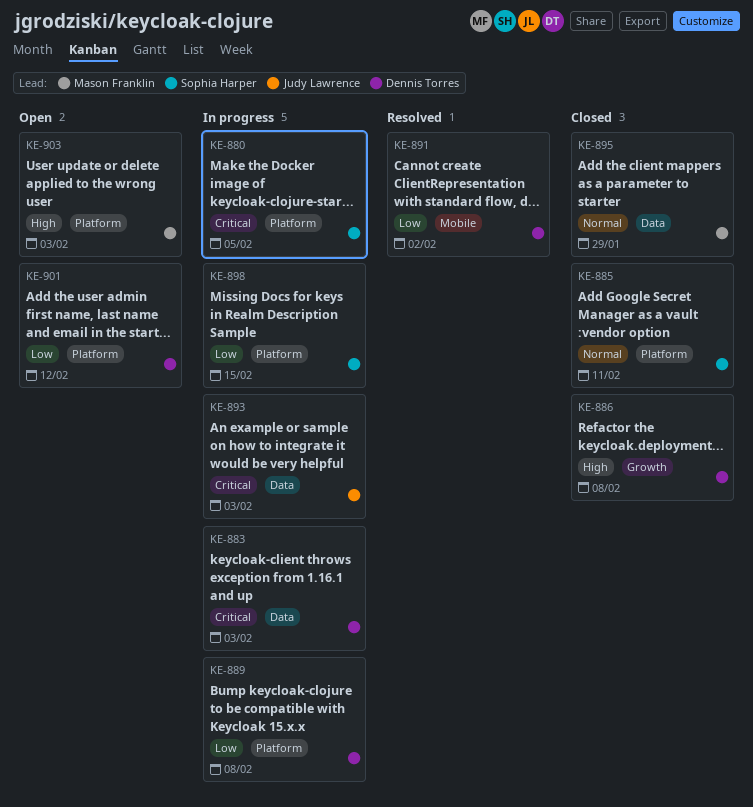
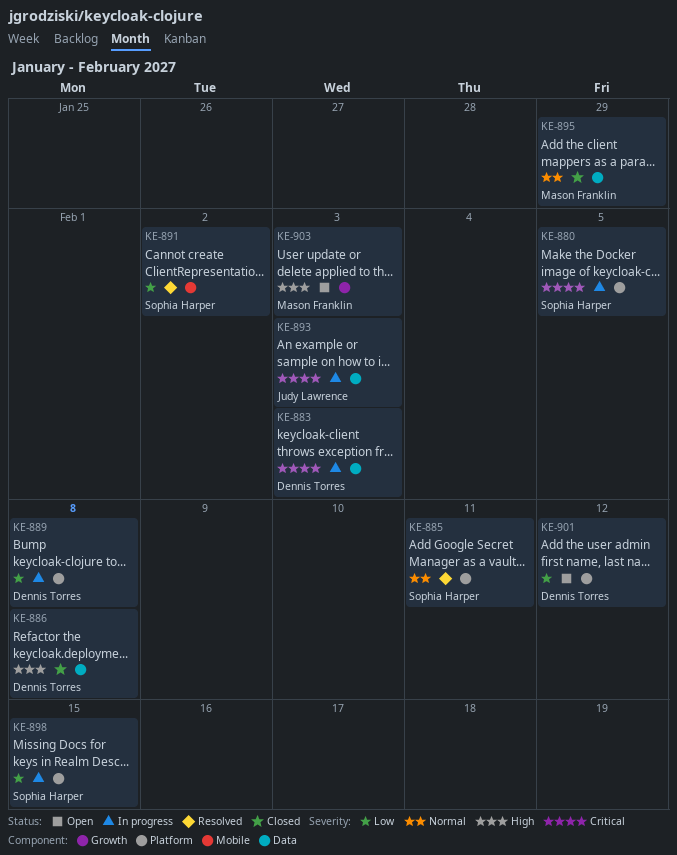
KE-885, status: Closed -> Resolved
KE-886, label: Growth -> Data
KE-891, owner: Dennis Torres -> Sophia Harper
KE-903, label: Platform -> Growth

